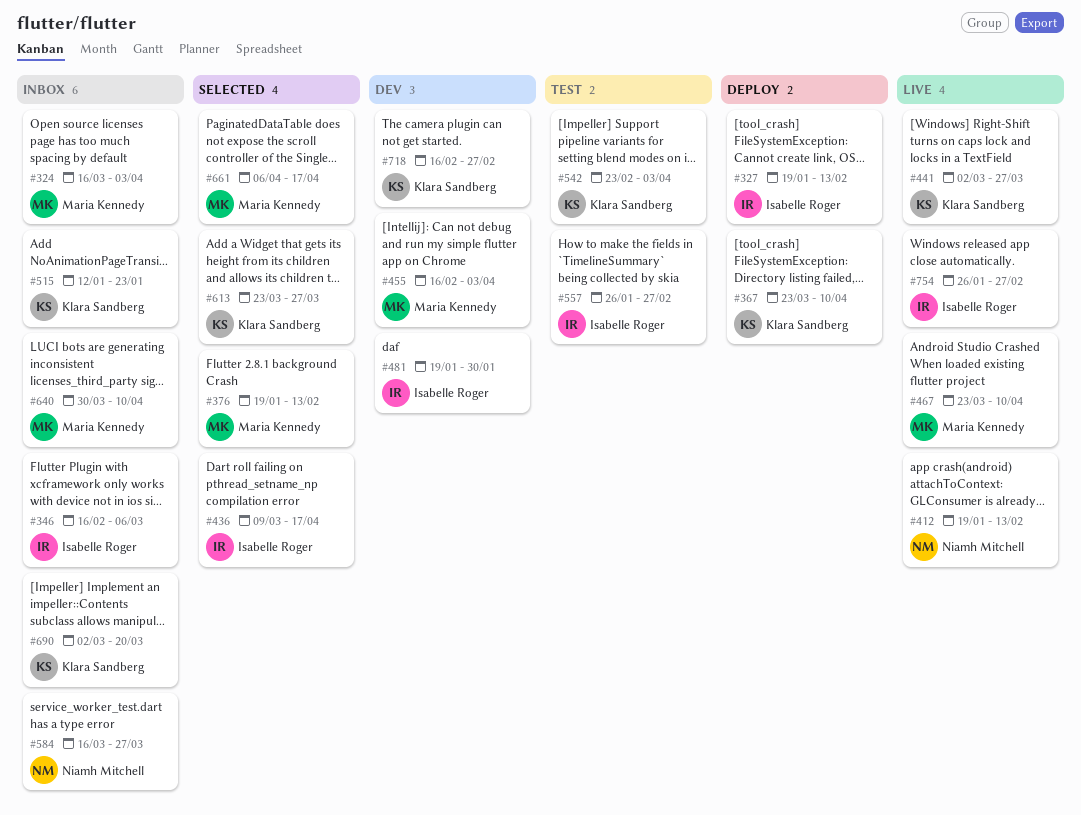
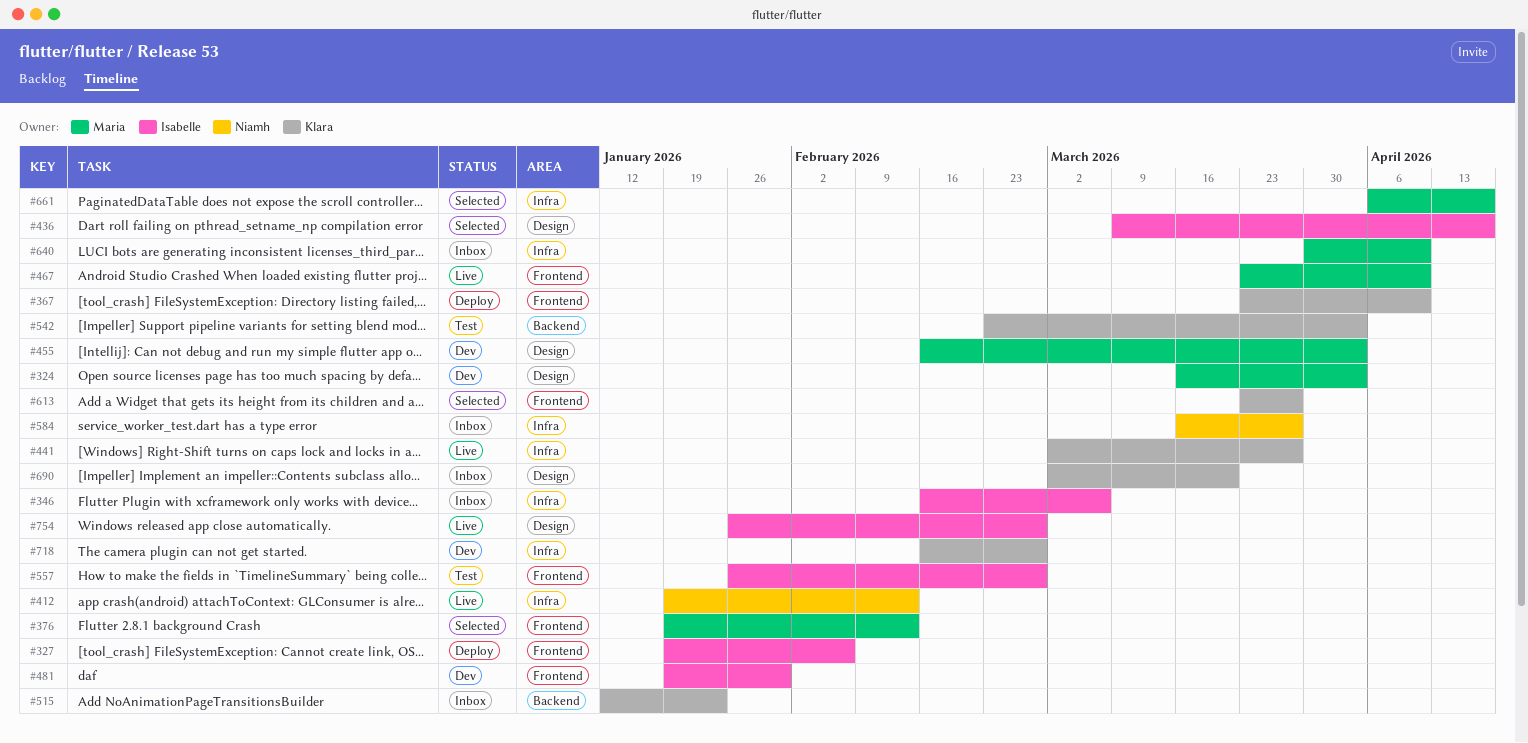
#324, status: Inbox -> Dev
#327, due: Feb 13 -> Feb 6

